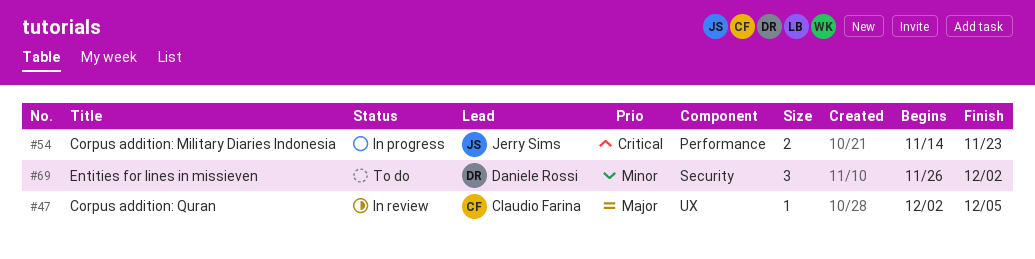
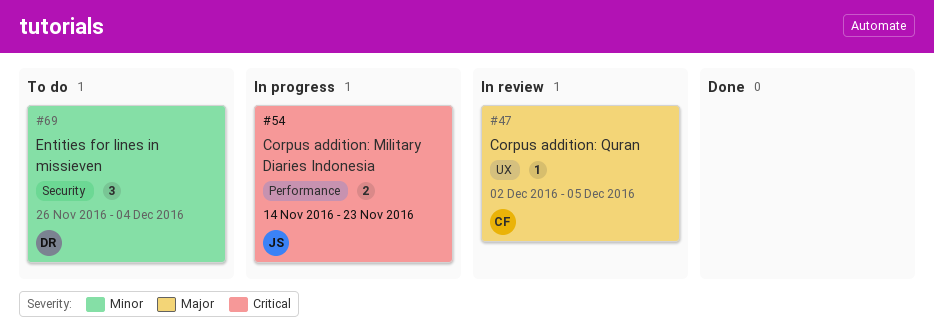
#69, due: Dec 2 -> Dec 4

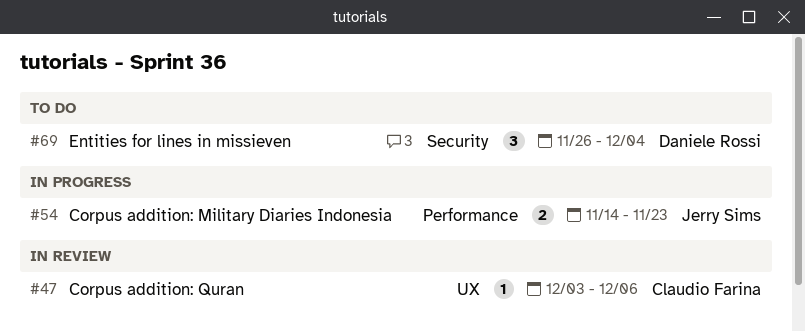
#47, start: Dec 2 -> Dec 3
#47, due: Dec 5 -> Dec 6

